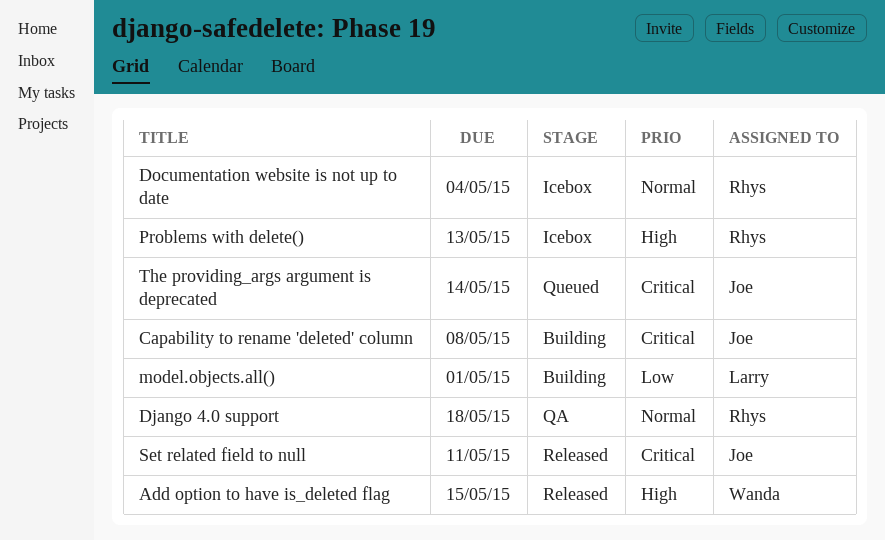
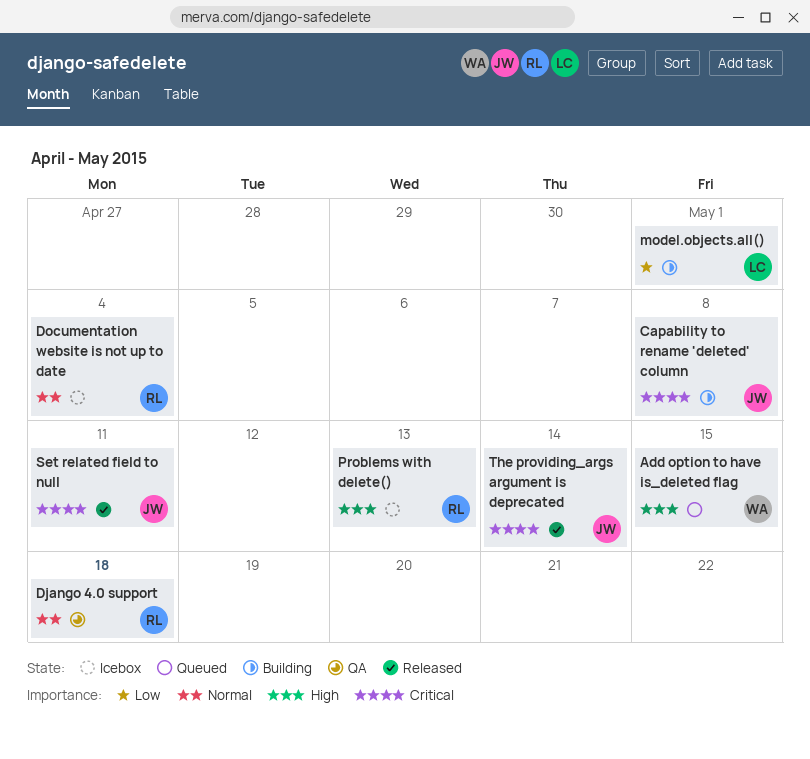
Add option to have is_deleted flag, status: Released -> Queued
The providing_args argument is deprecated, status: Queued -> Released

